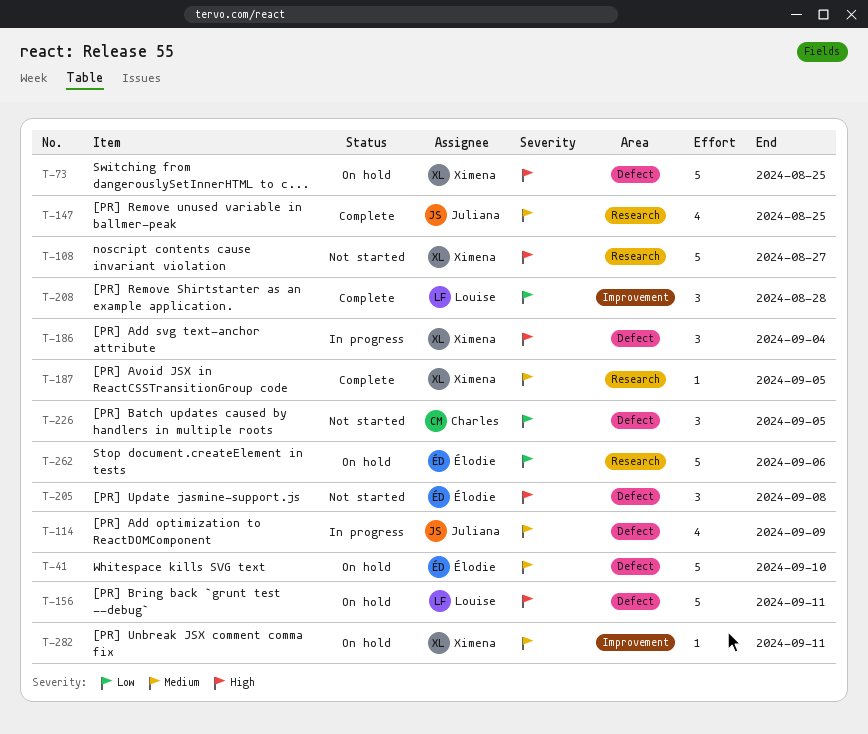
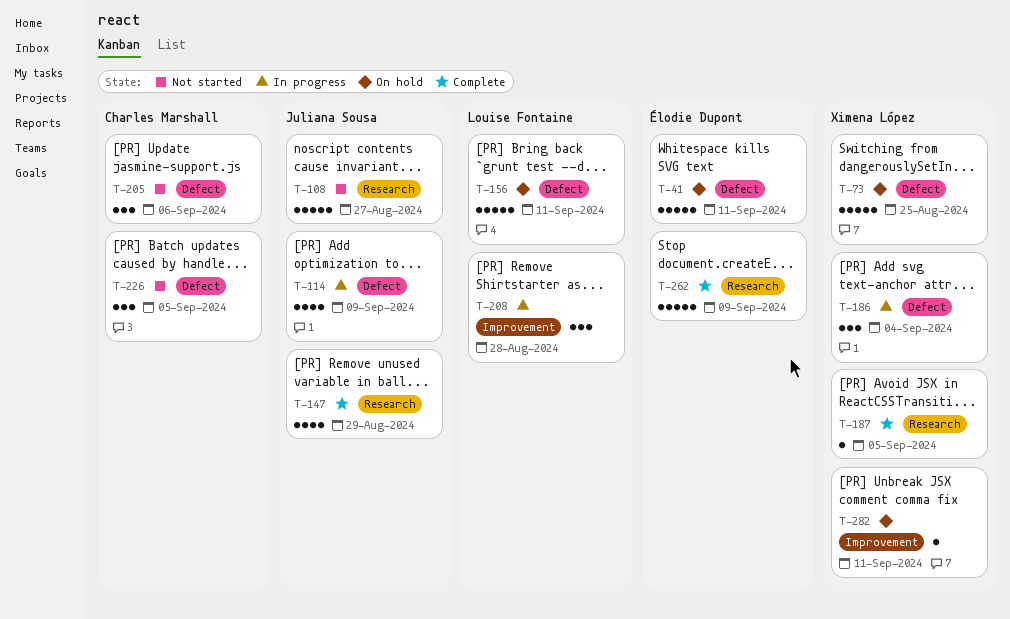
T-41, due: Sep 10 -> Sep 11
T-108, owner: Ximena López -> Juliana Sousa
T-147, due: Aug 25 -> Aug 29
T-205, owner: Élodie Dupont -> Charles Marshall
T-205, due: Sep 8 -> Sep 6
T-208, status: Complete -> In progress
T-262, status: On hold -> Complete
T-262, due: Sep 6 -> Sep 9

